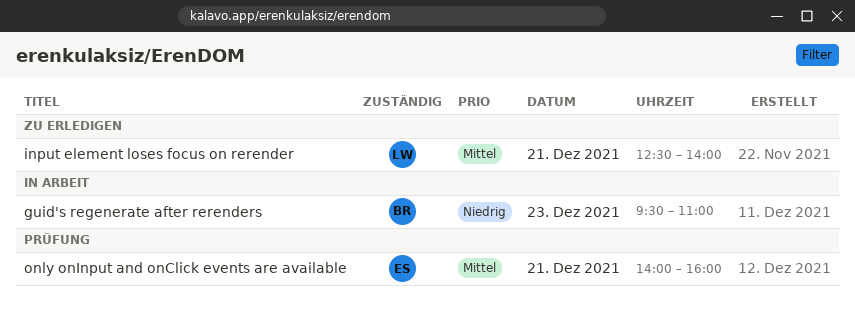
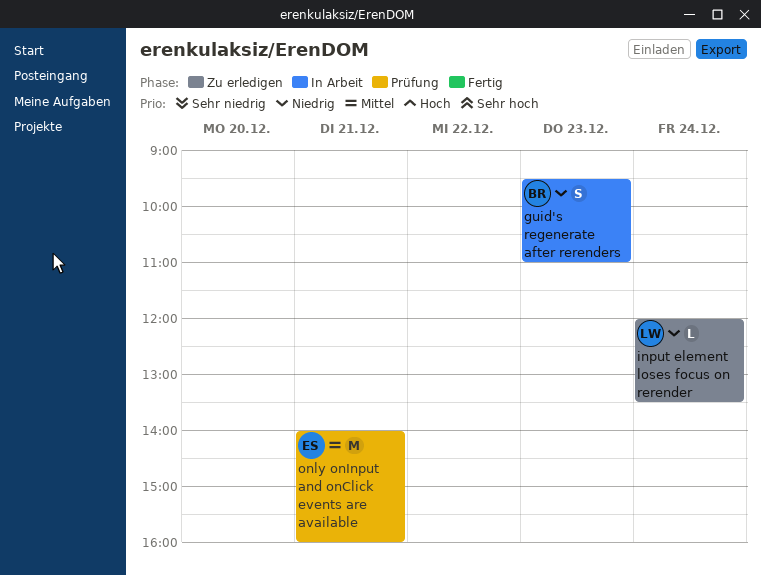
input element loses focus on rerender, priority: Mittel -> Niedrig
input element loses focus on rerender, day: Dec 21 -> Dec 24
input element loses focus on rerender, begins: 12:30 -> 12:00
input element loses focus on rerender, ends: 14:00 -> 13:30

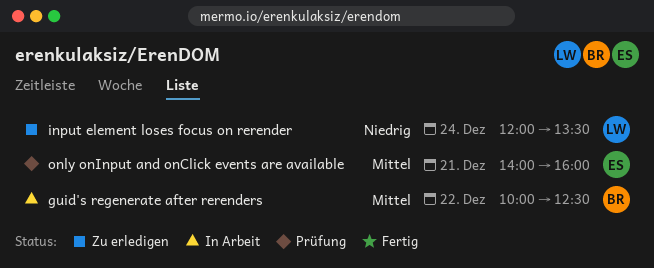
guid's regenerate after rerenders, priority: Niedrig -> Mittel
guid's regenerate after rerenders, day: Dec 23 -> Dec 22
guid's regenerate after rerenders, begins: 09:30 -> 10:00
guid's regenerate after rerenders, ends: 11:00 -> 12:30

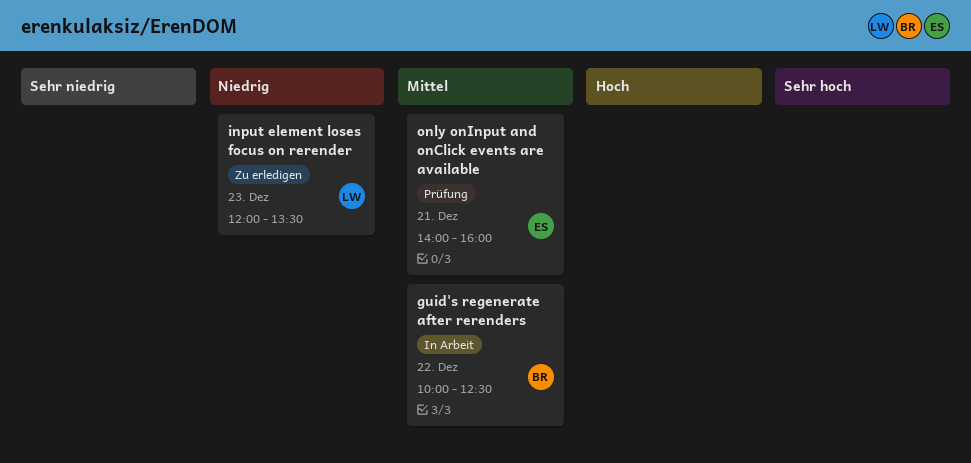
input element loses focus on rerender, day: Dec 24 -> Dec 23

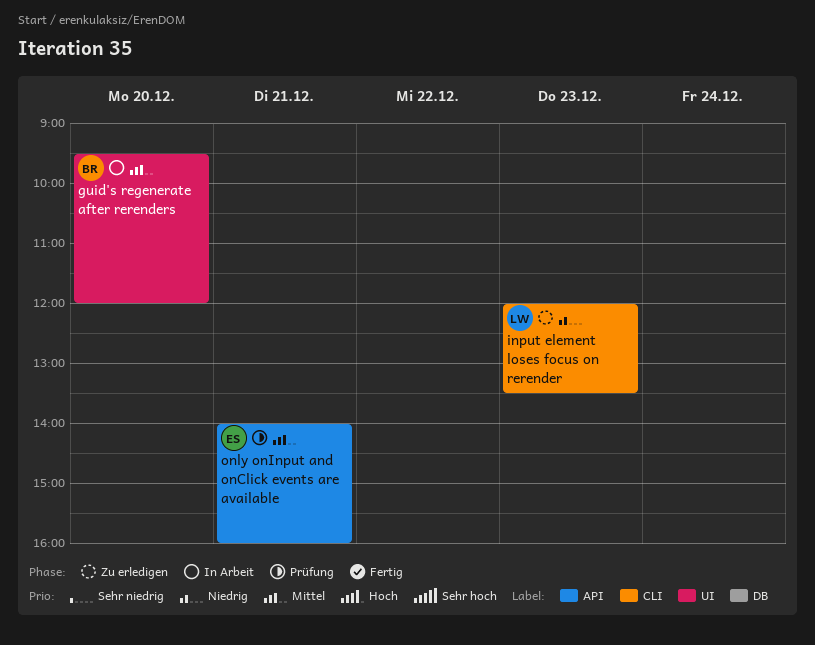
guid's regenerate after rerenders, day: Dec 22 -> Dec 20
guid's regenerate after rerenders, begins: 10:00 -> 09:30
guid's regenerate after rerenders, ends: 12:30 -> 12:00

